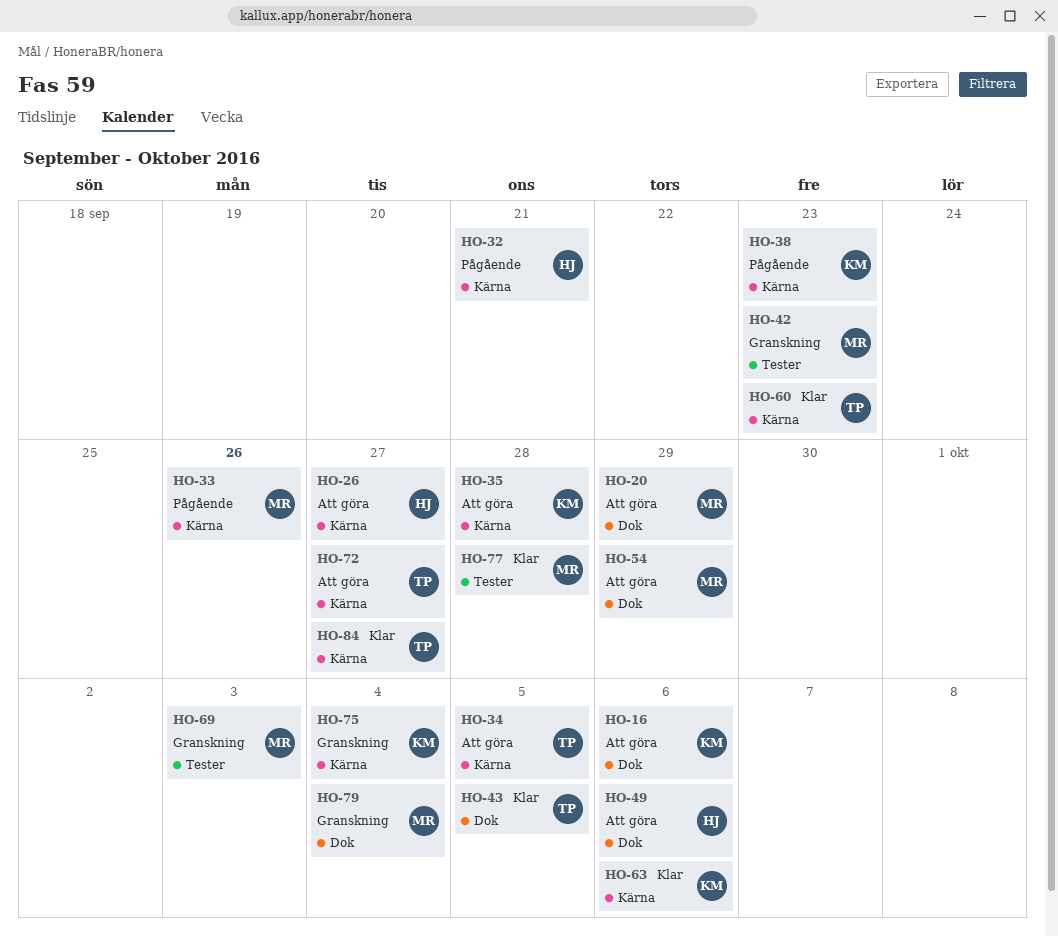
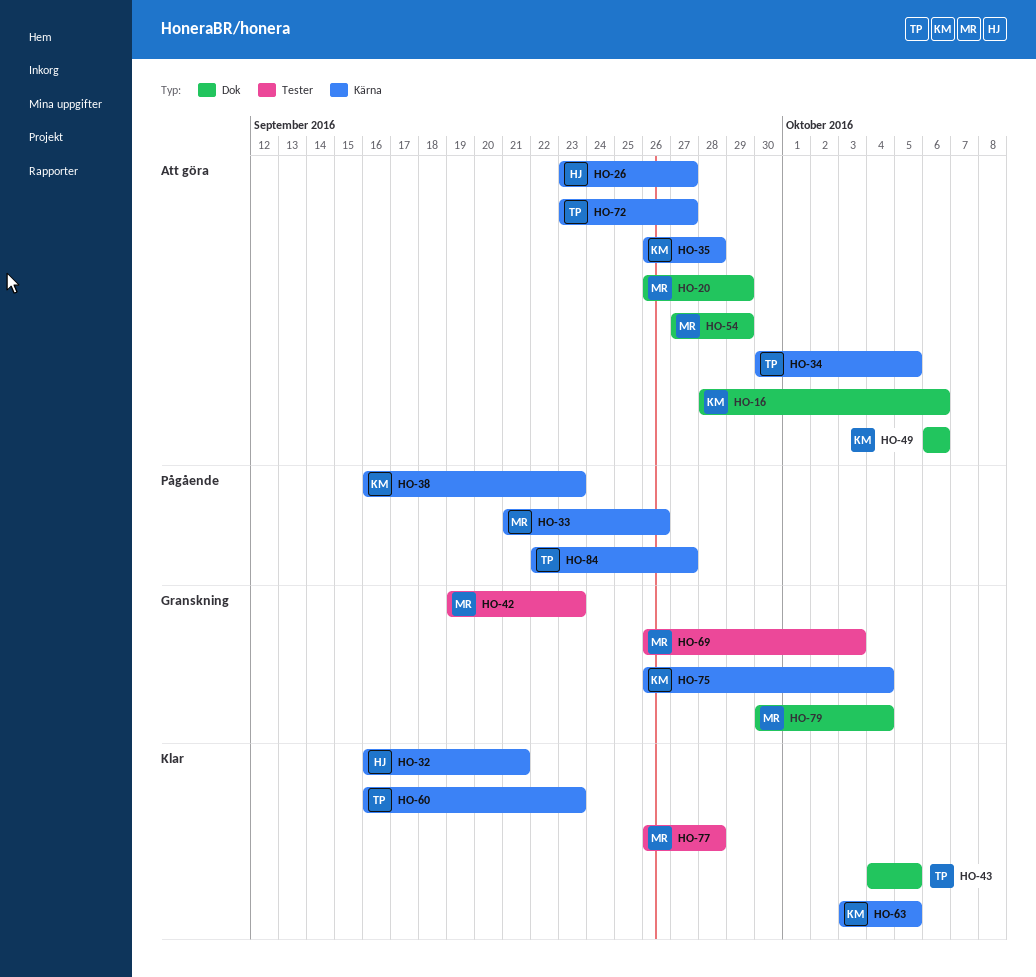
HO-32, status: Pågående -> Klar
HO-49, owner: HJ -> KM
HO-63, due: Oct 6 -> Oct 5
HO-84, status: Klar -> Pågående

